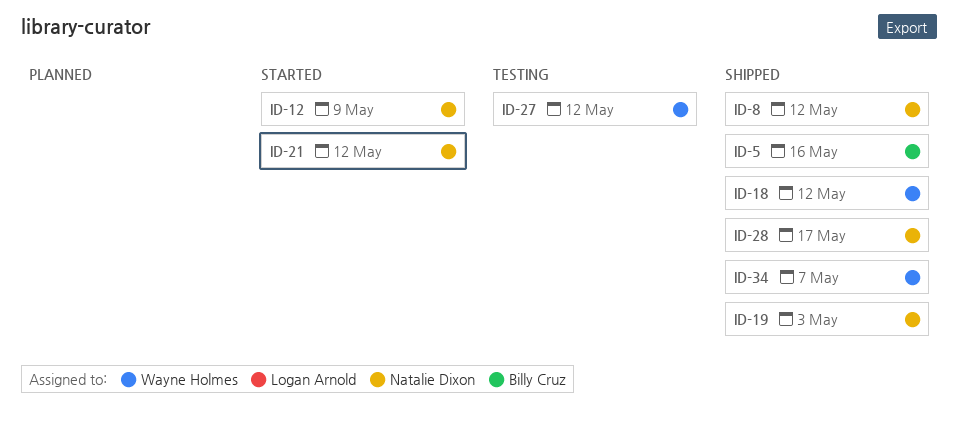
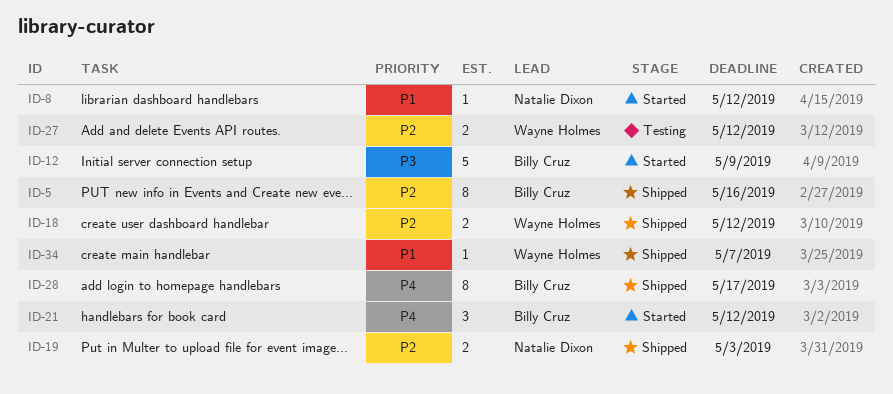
ID-8, status: Shipped -> Started
ID-12, owner: Natalie Dixon -> Billy Cruz
ID-21, owner: Natalie Dixon -> Billy Cruz
ID-28, owner: Natalie Dixon -> Billy Cruz

